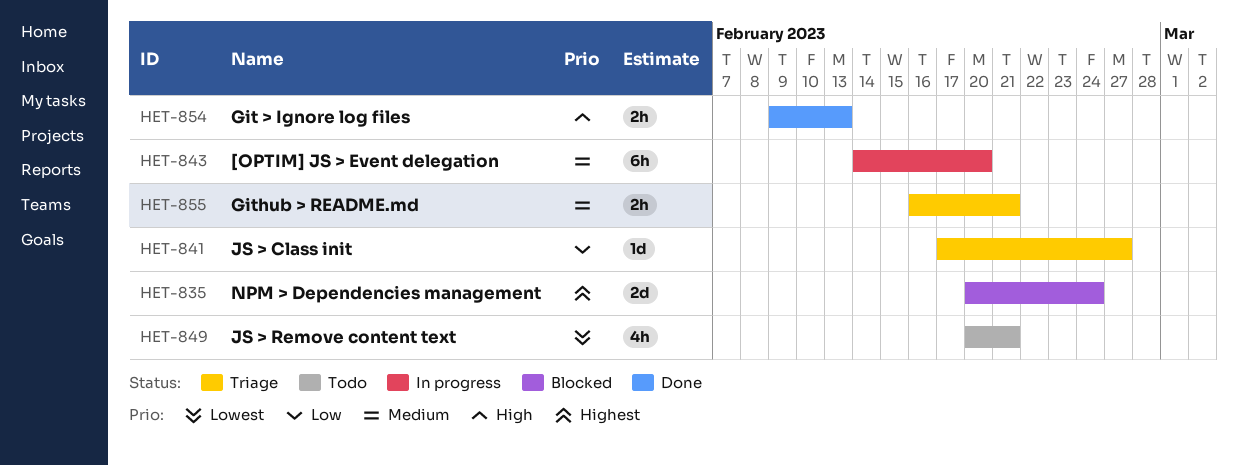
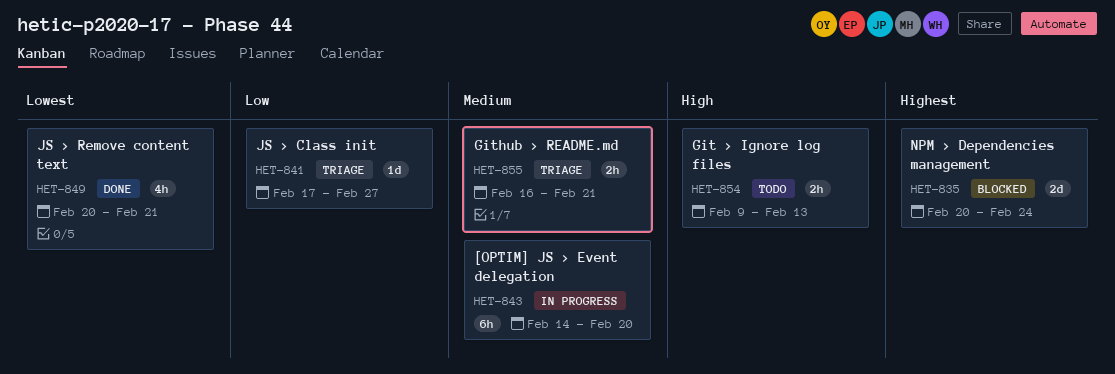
HET-849, status: Todo -> Done
HET-854, status: Done -> Todo

